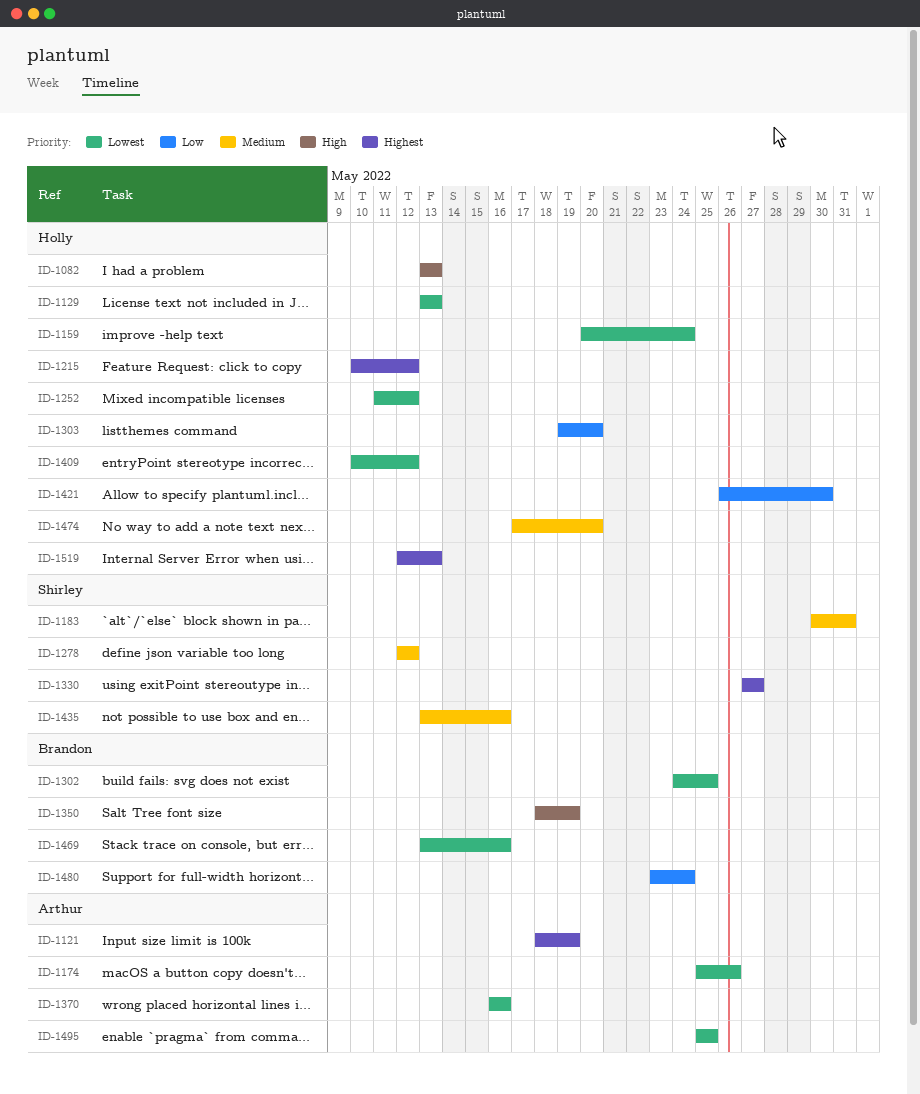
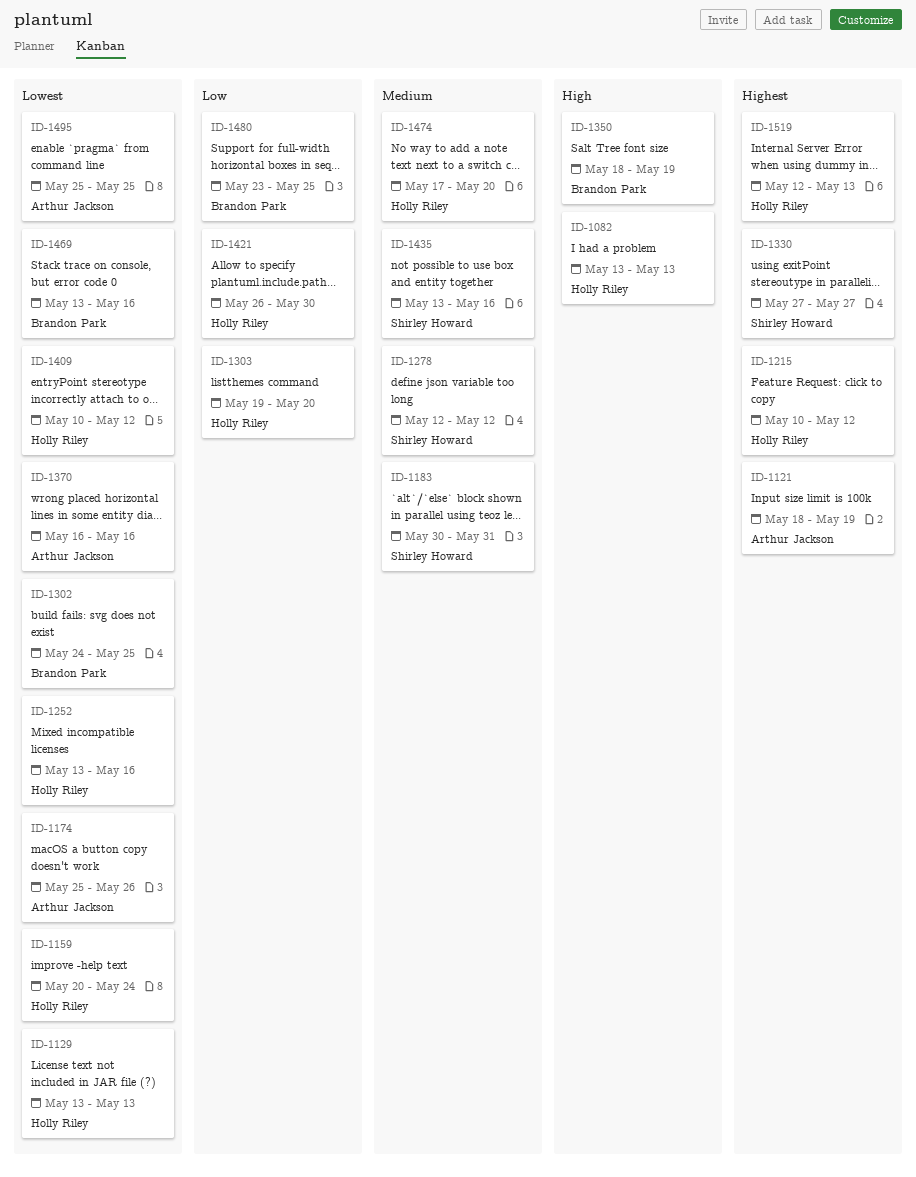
ID-1252, start: May 11 -> May 13
ID-1252, due: May 12 -> May 16
ID-1480, due: May 24 -> May 25

